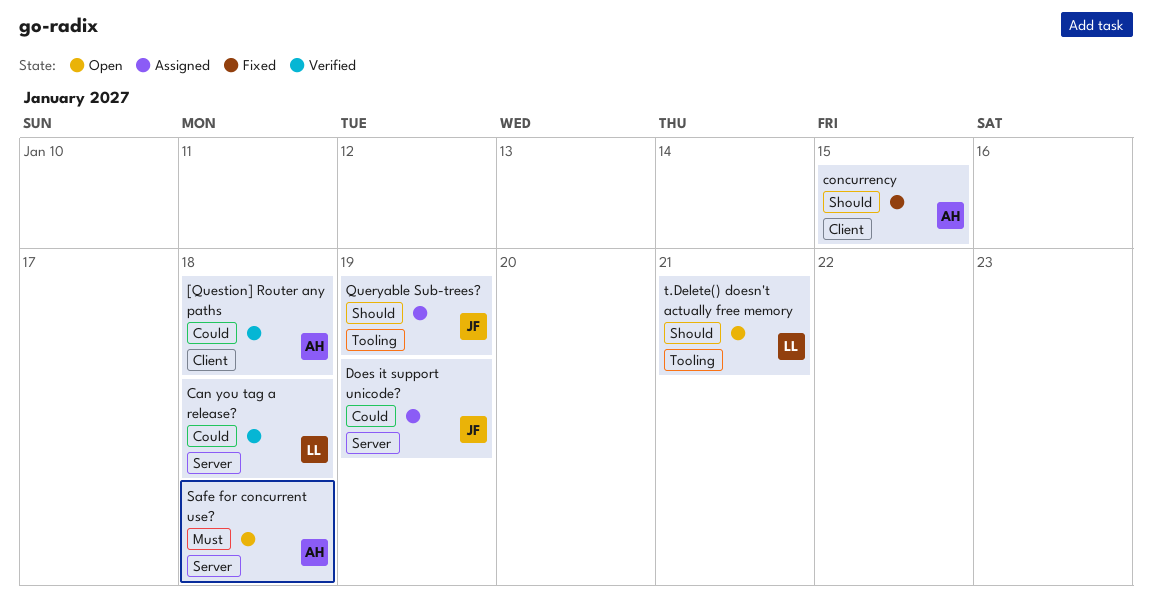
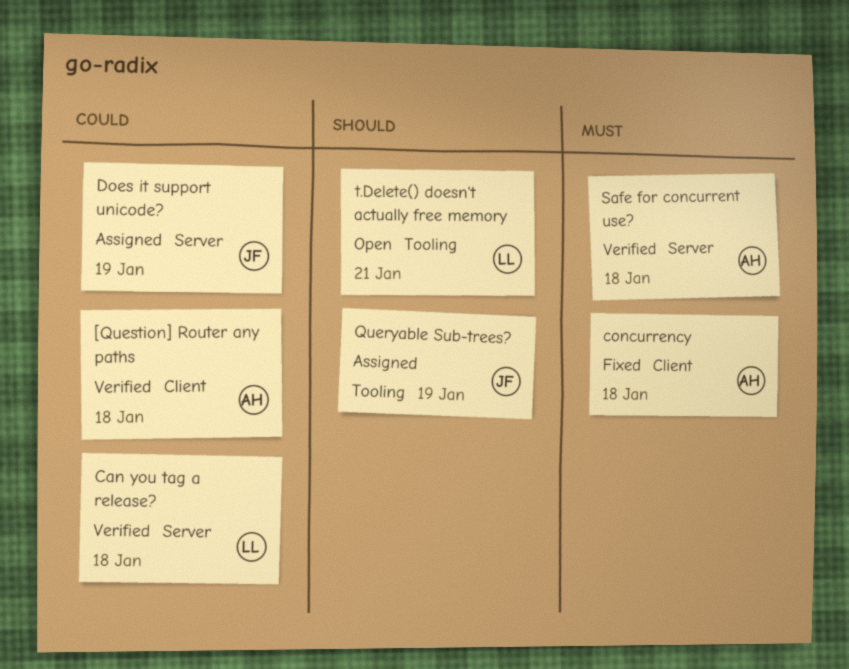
concurrency, priority: Should -> Must
concurrency, due: Jan 15 -> Jan 18
Safe for concurrent use?, status: Open -> Verified

